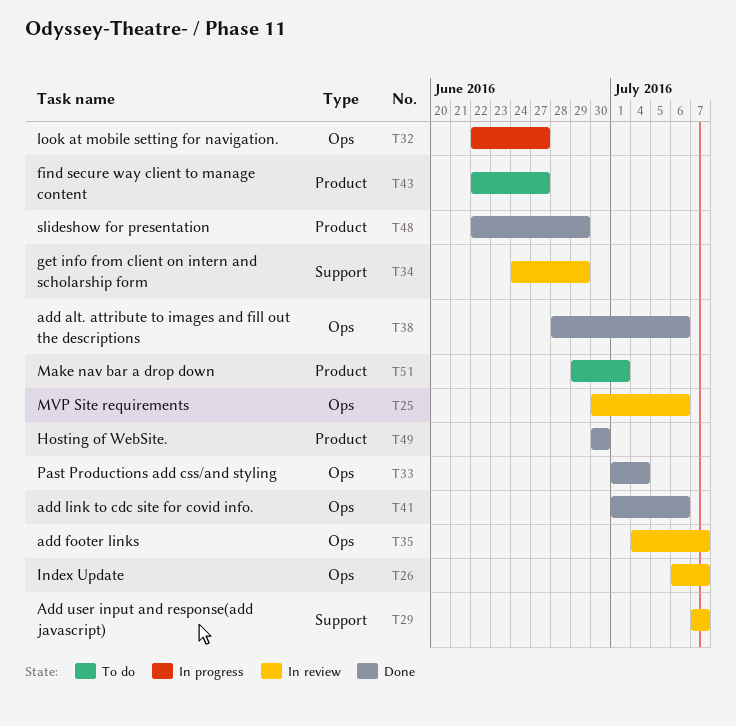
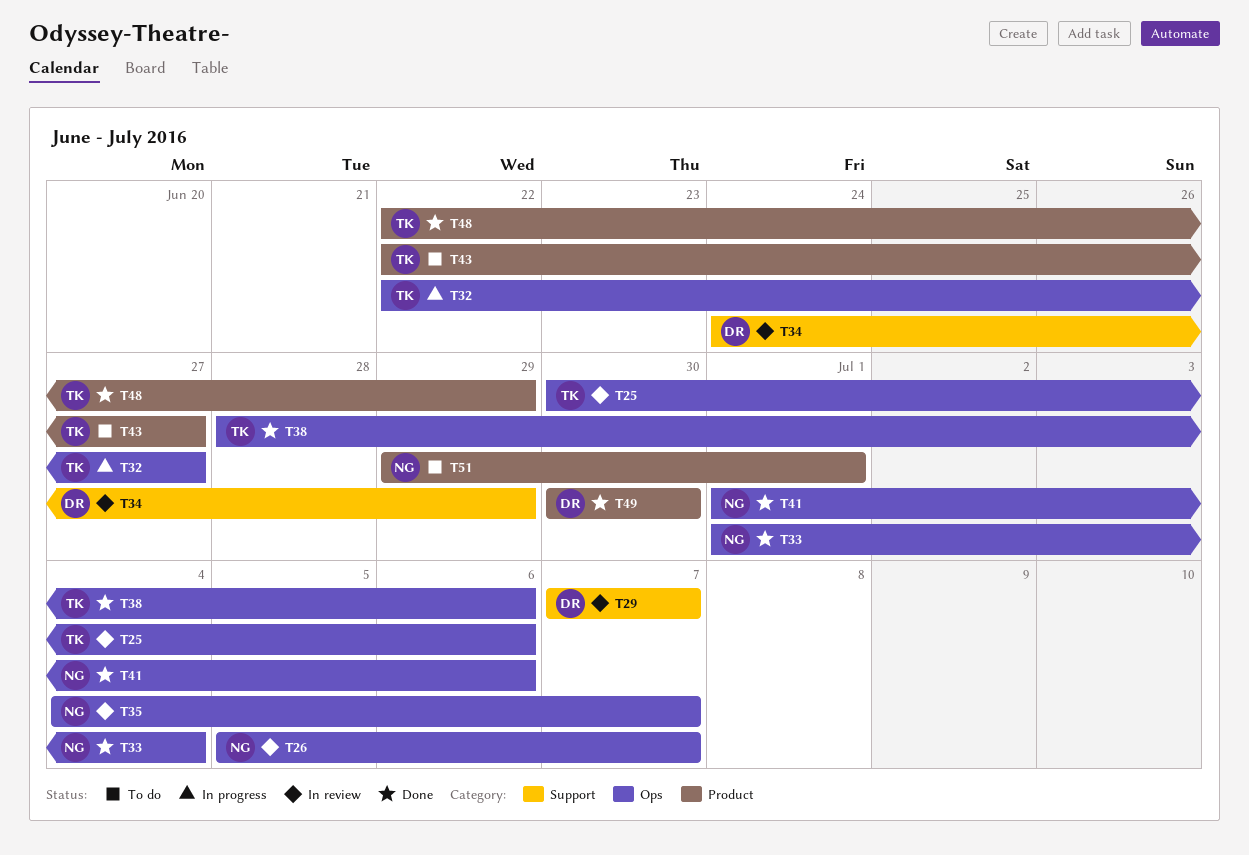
T26, start: Jul 6 -> Jul 5

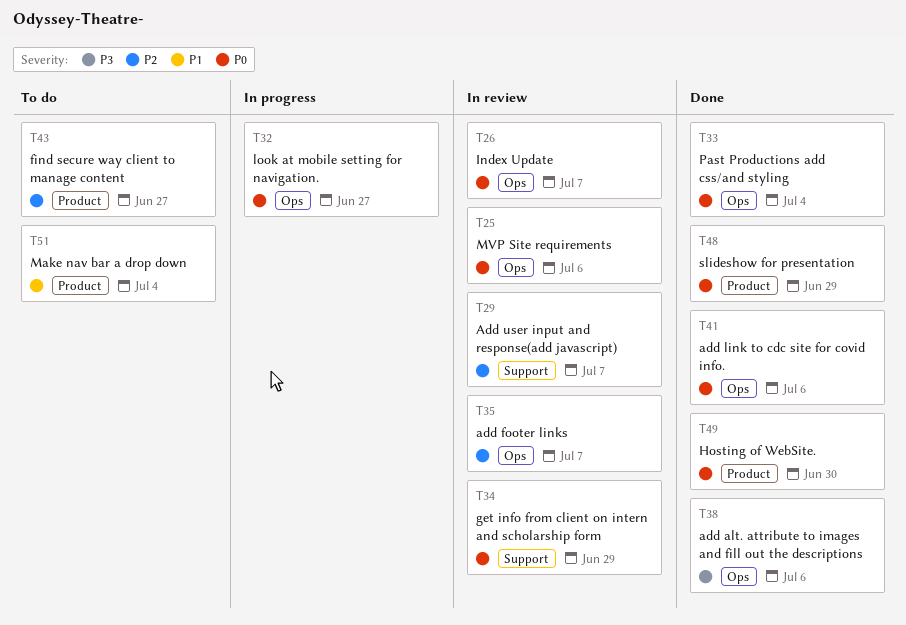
T51, due: Jul 1 -> Jul 4

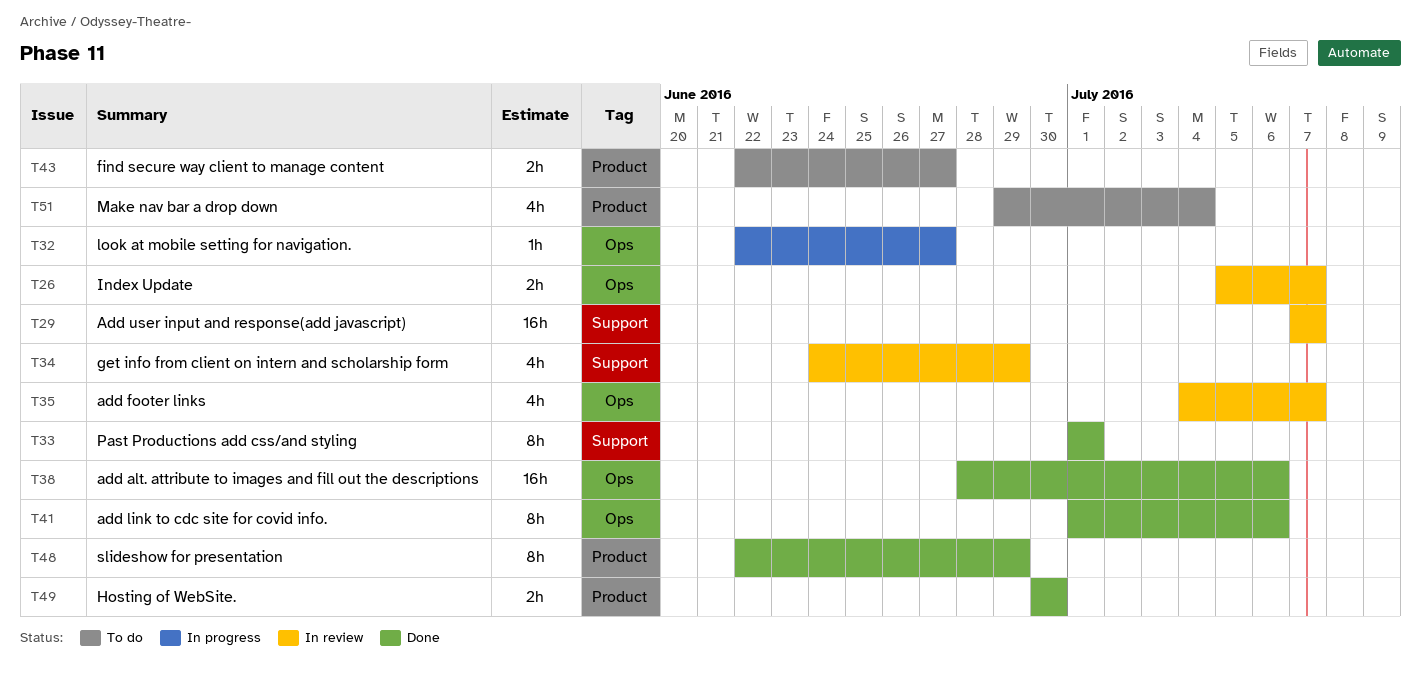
T25: present -> none
T33, label: Ops -> Support
T33, due: Jul 4 -> Jul 1

